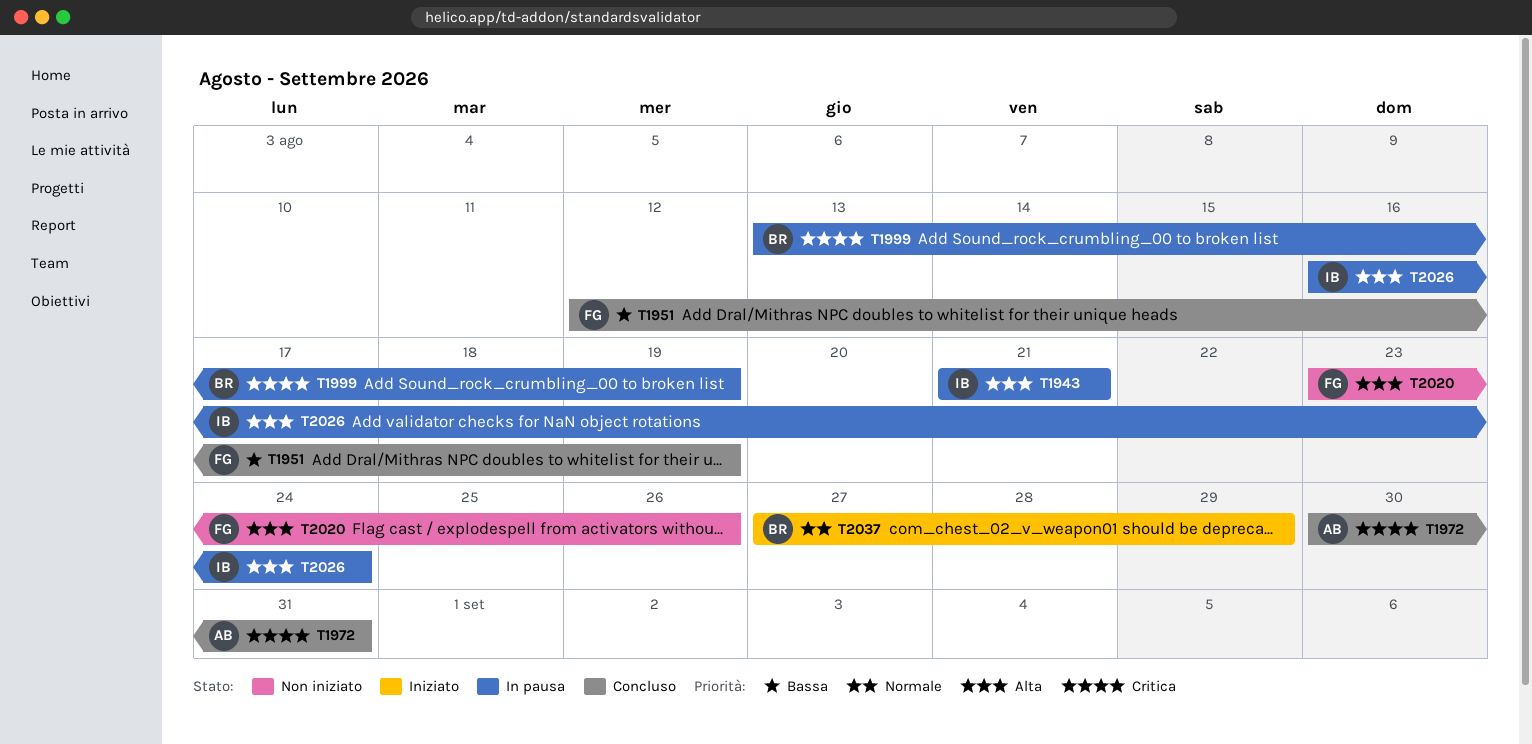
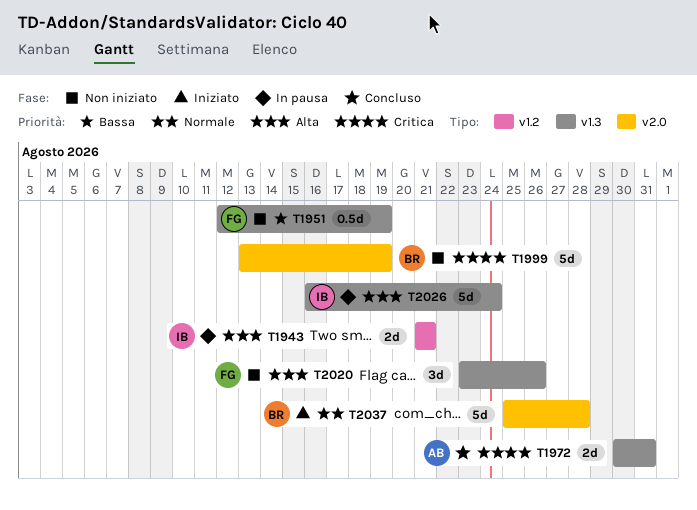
T1951, status: Concluso -> Non iniziato
T1999, status: In pausa -> Non iniziato
T2037, start: Aug 27 -> Aug 25
T2037, due: Aug 29 -> Aug 28

